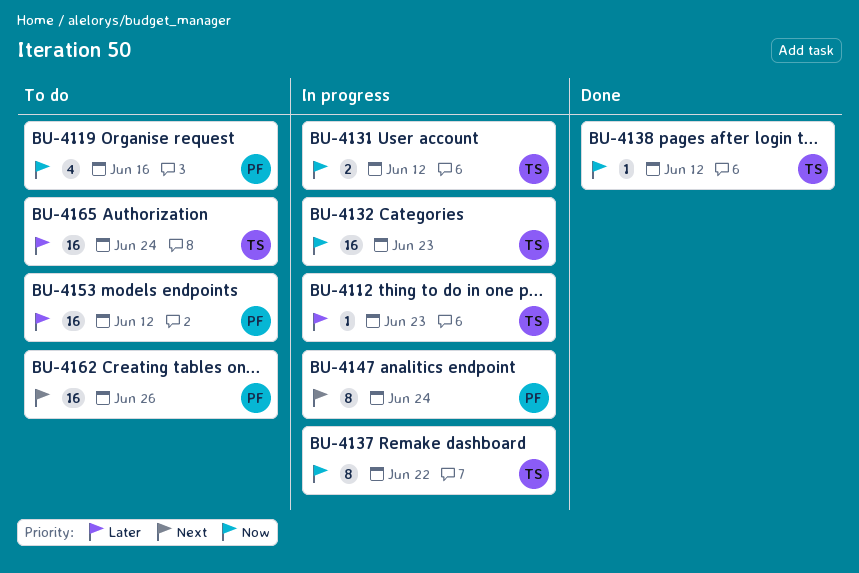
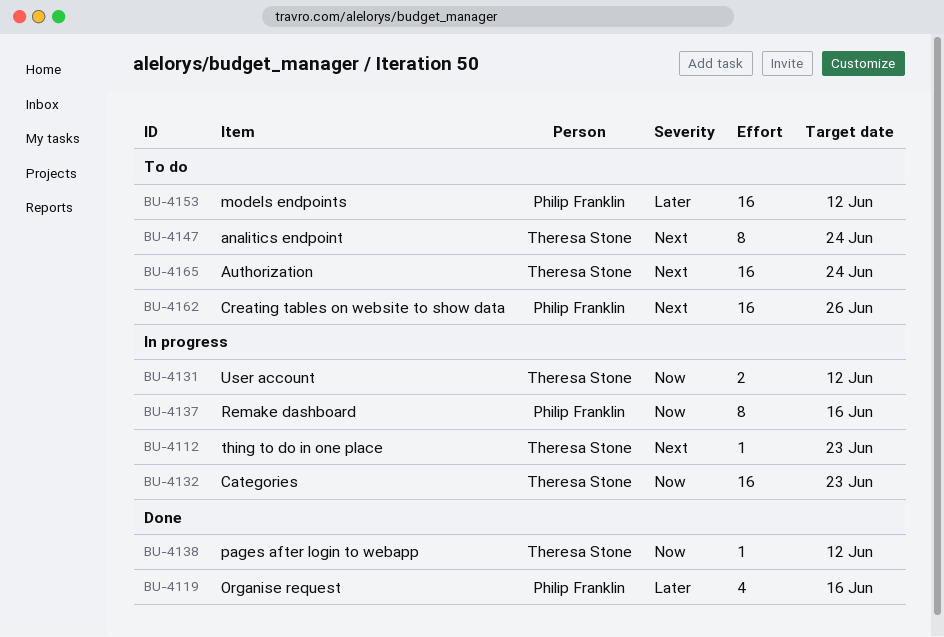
BU-4112, priority: Later -> Next
BU-4119, status: To do -> Done
BU-4119, priority: Now -> Later
BU-4137, owner: Theresa Stone -> Philip Franklin
BU-4137, due: Jun 22 -> Jun 16
BU-4147, status: In progress -> To do
BU-4147, owner: Philip Franklin -> Theresa Stone
BU-4165, priority: Later -> Next

